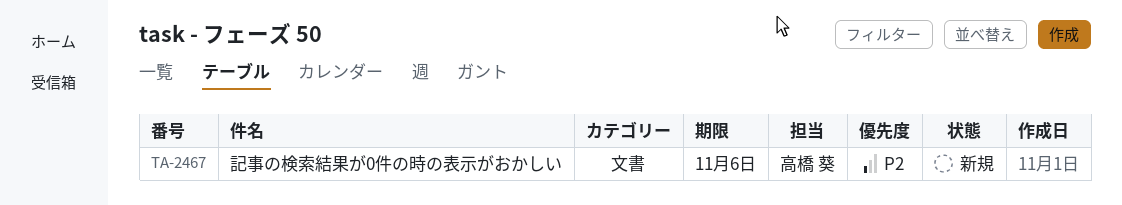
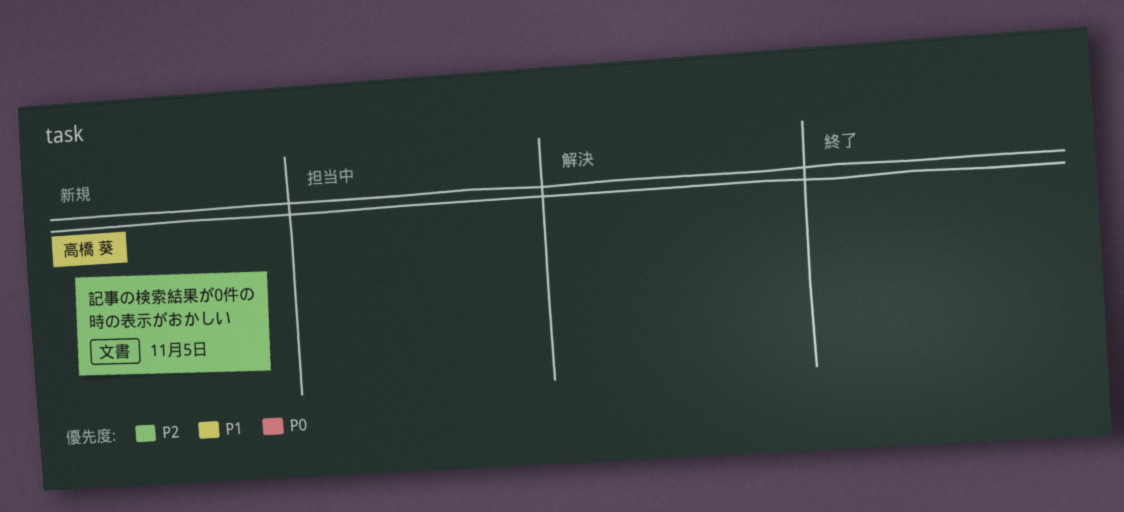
記事の検索結果が0件の時の表示がおかしい, due: Nov 6 -> Nov 5

